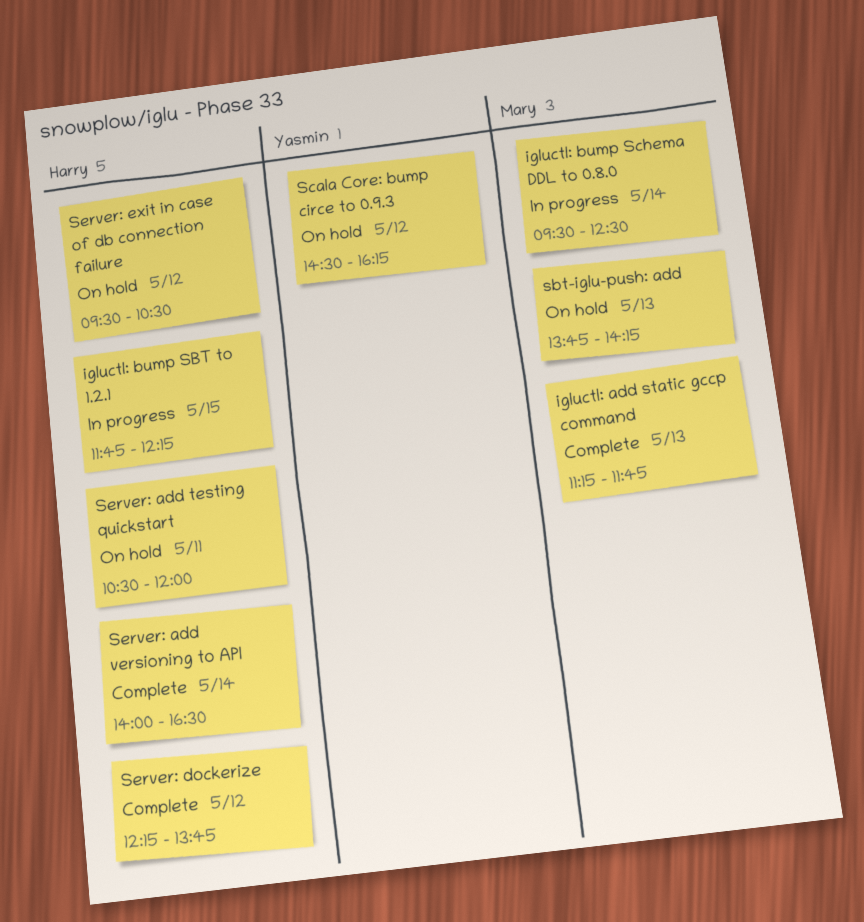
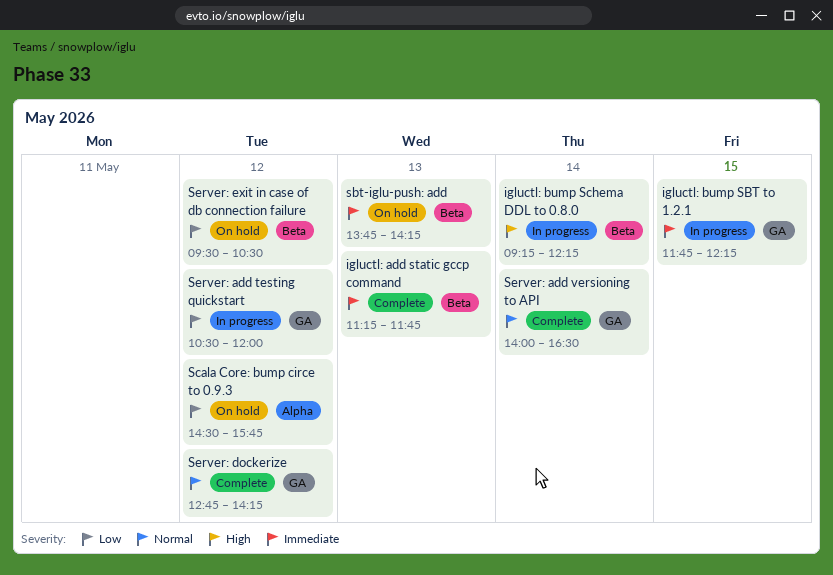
igluctl: bump Schema DDL to 0.8.0, begins: 09:30 -> 09:15
igluctl: bump Schema DDL to 0.8.0, ends: 12:30 -> 12:15
Scala Core: bump circe to 0.9.3, ends: 16:15 -> 15:45
Server: add testing quickstart, status: On hold -> In progress
Server: add testing quickstart, day: May 11 -> May 12
Server: dockerize, begins: 12:15 -> 12:45
Server: dockerize, ends: 13:45 -> 14:15

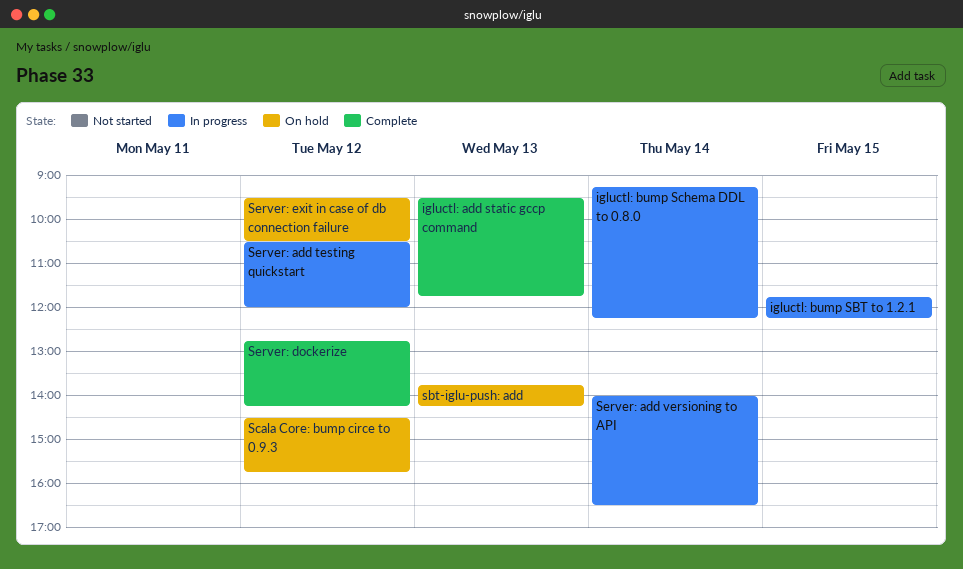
igluctl: add static gccp command, begins: 11:15 -> 09:30
Server: add versioning to API, status: Complete -> In progress

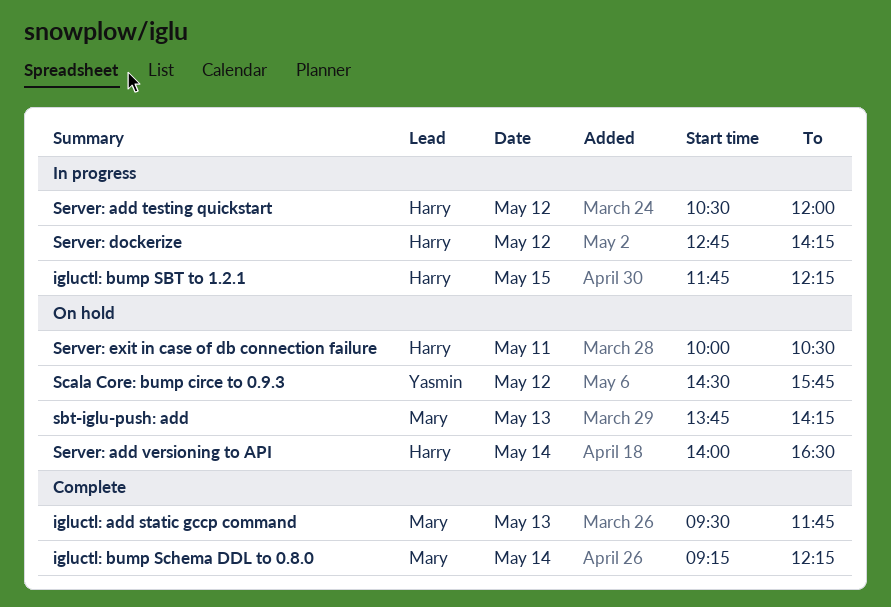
igluctl: bump Schema DDL to 0.8.0, status: In progress -> Complete
Server: add versioning to API, status: In progress -> On hold
Server: dockerize, status: Complete -> In progress
Server: exit in case of db connection failure, day: May 12 -> May 11
Server: exit in case of db connection failure, begins: 09:30 -> 10:00

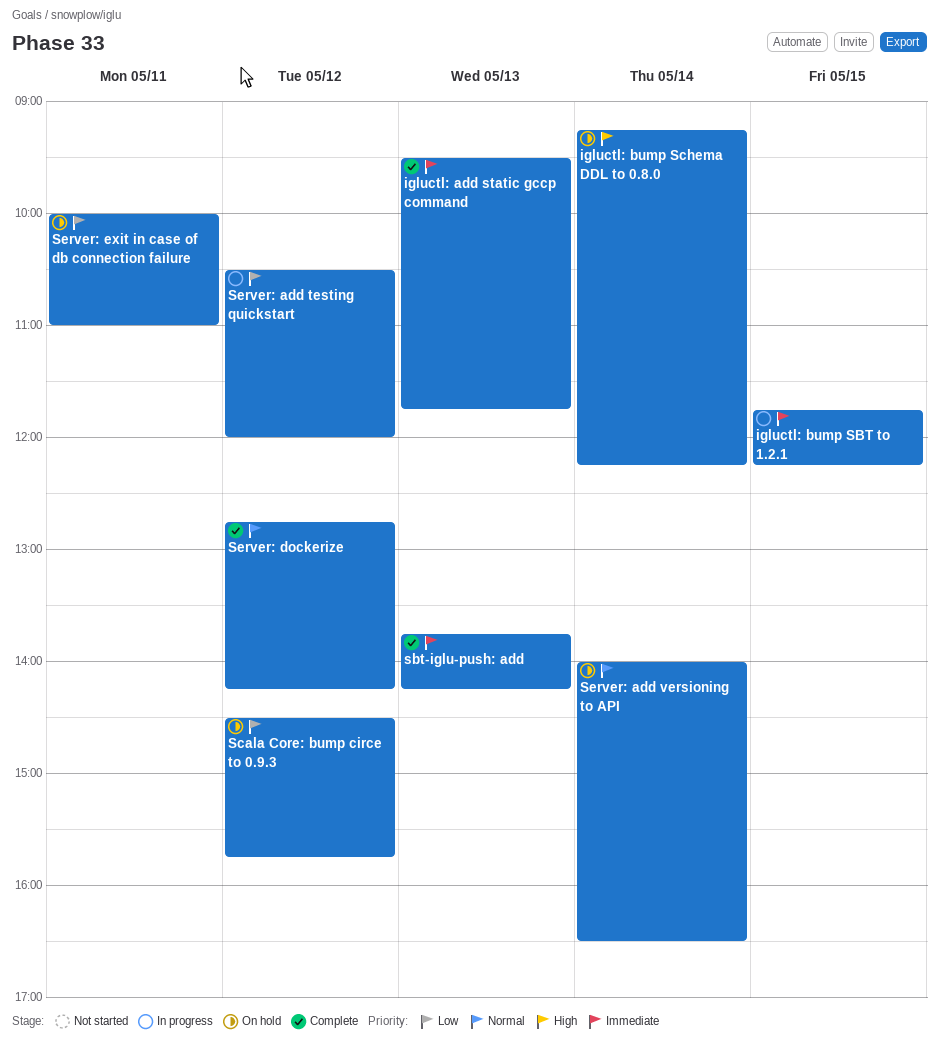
igluctl: bump Schema DDL to 0.8.0, status: Complete -> On hold
sbt-iglu-push: add, status: On hold -> Complete
Server: dockerize, status: In progress -> Complete
Server: exit in case of db connection failure, ends: 10:30 -> 11:00

